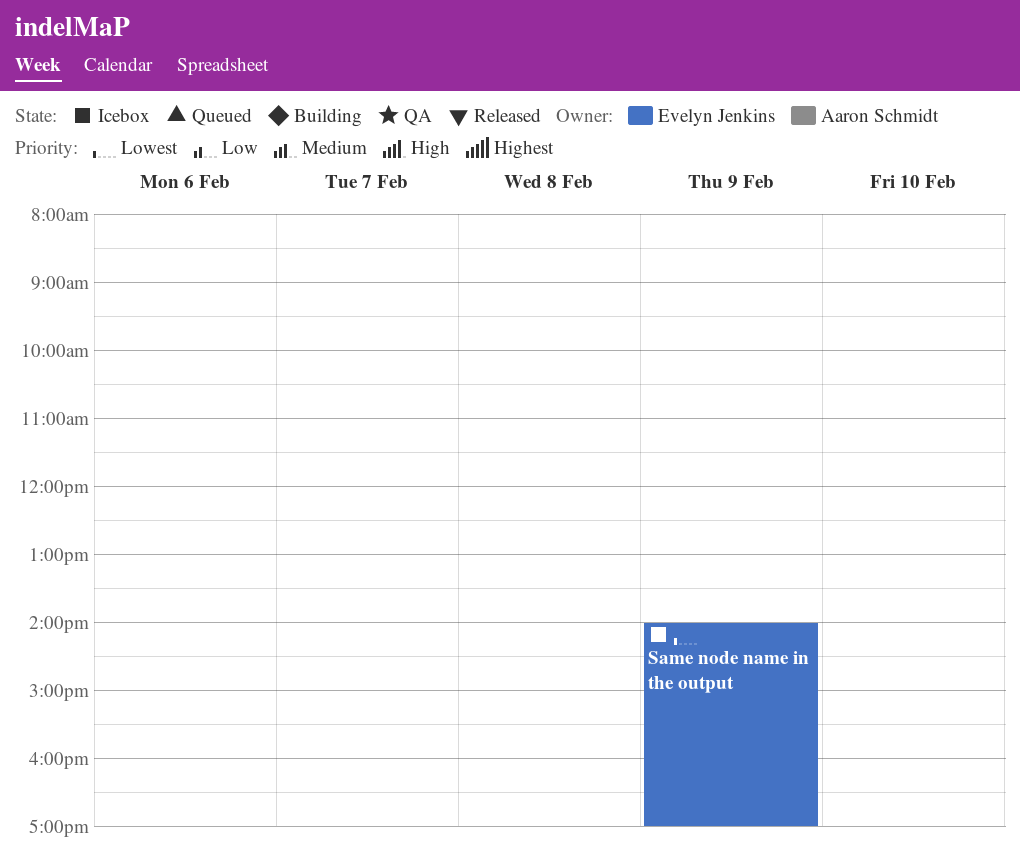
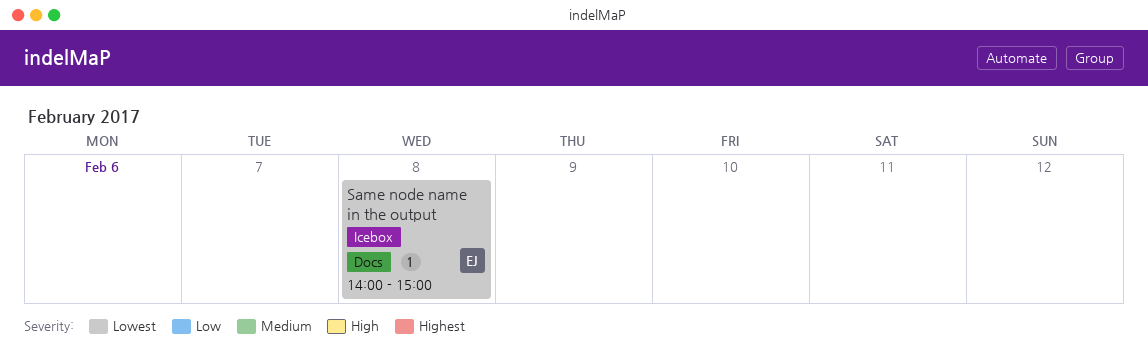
Same node name in the output, day: Feb 9 -> Feb 8
Same node name in the output, ends: 17:00 -> 15:00

